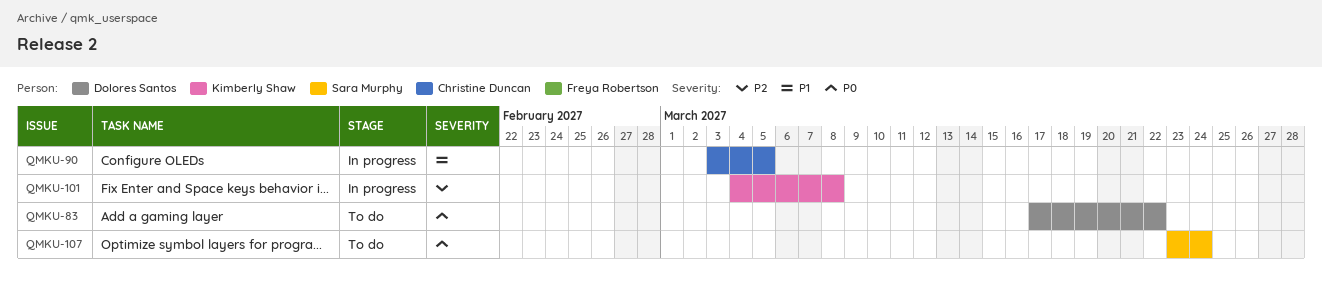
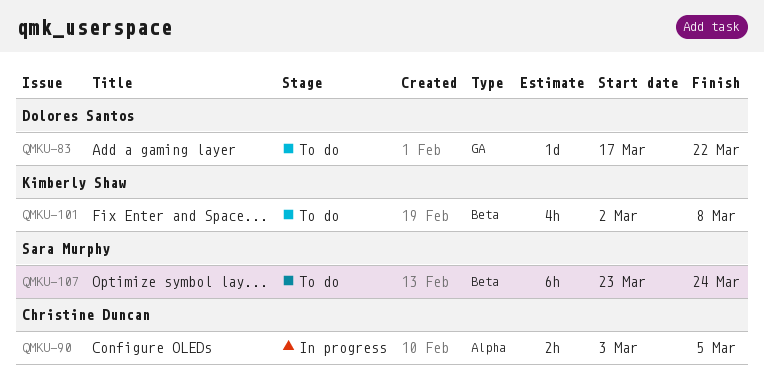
QMKU-101, status: In progress -> To do
QMKU-101, start: Mar 4 -> Mar 2

